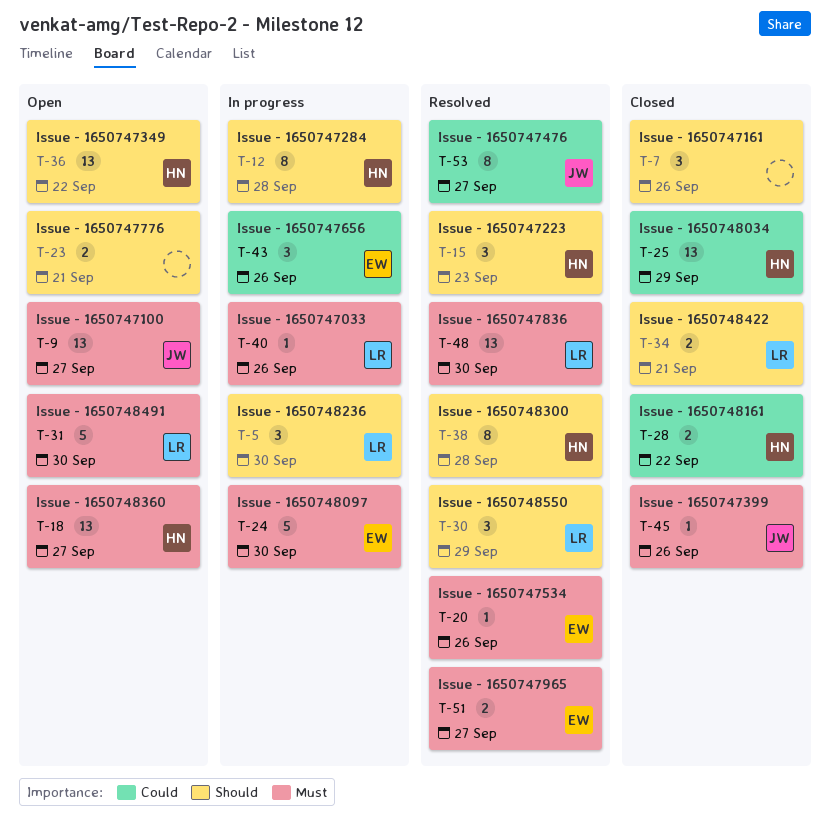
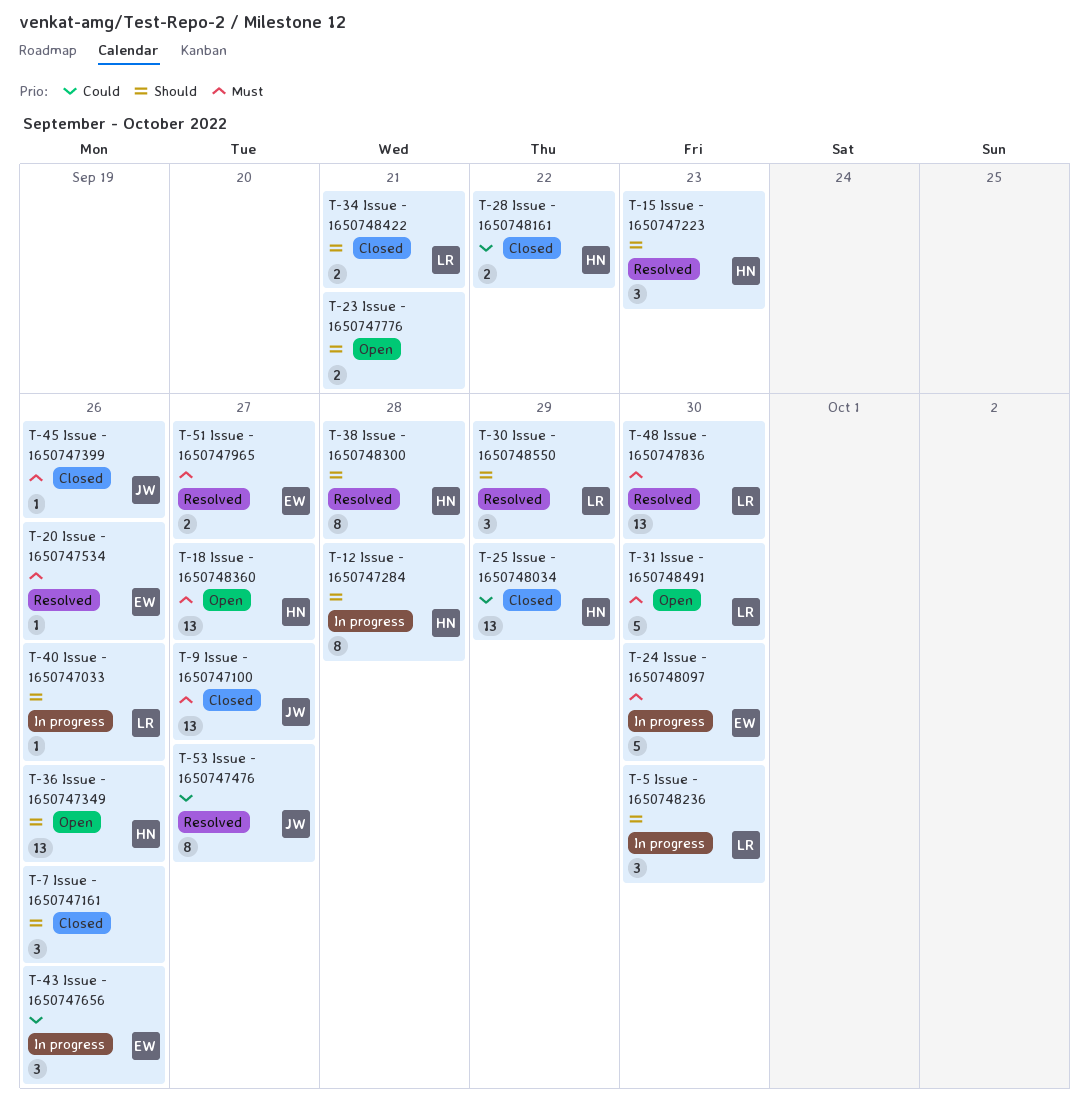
T-9, status: Open -> Closed
T-36, due: Sep 22 -> Sep 26
T-40, priority: Must -> Should

